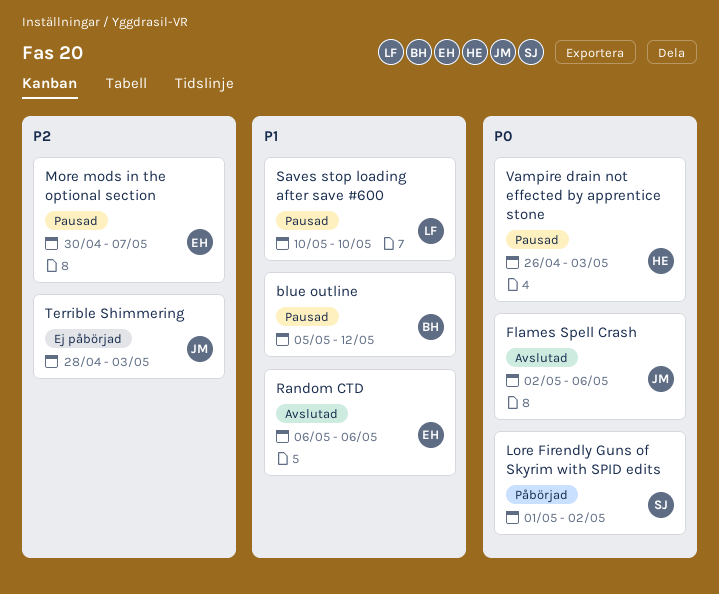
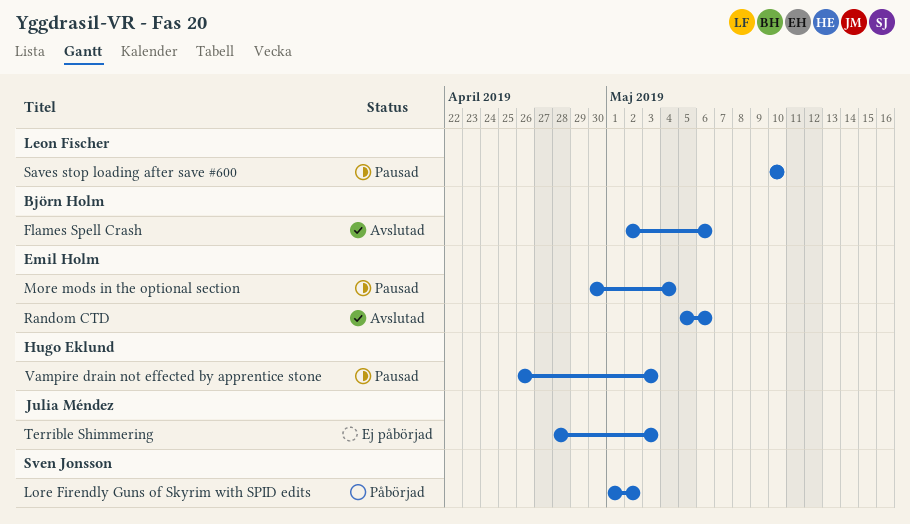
blue outline: present -> none
Flames Spell Crash, owner: Julia Méndez -> Björn Holm
More mods in the optional section, due: May 7 -> May 4
Random CTD, start: May 6 -> May 5

